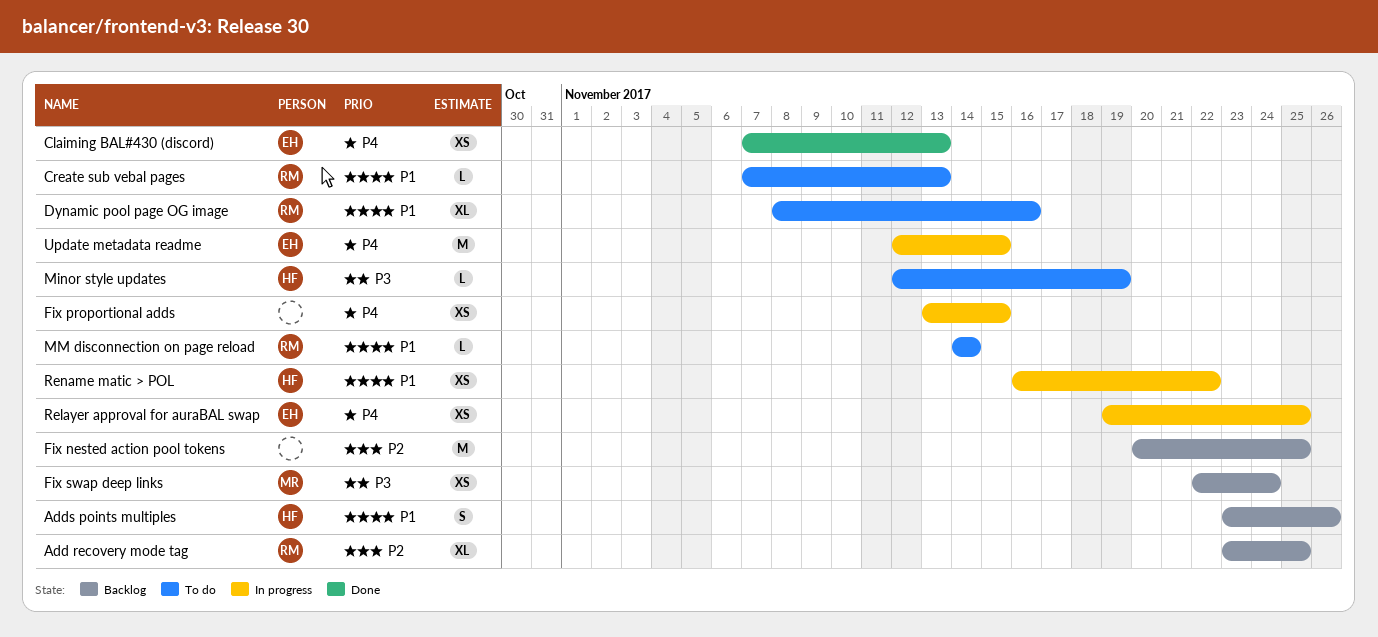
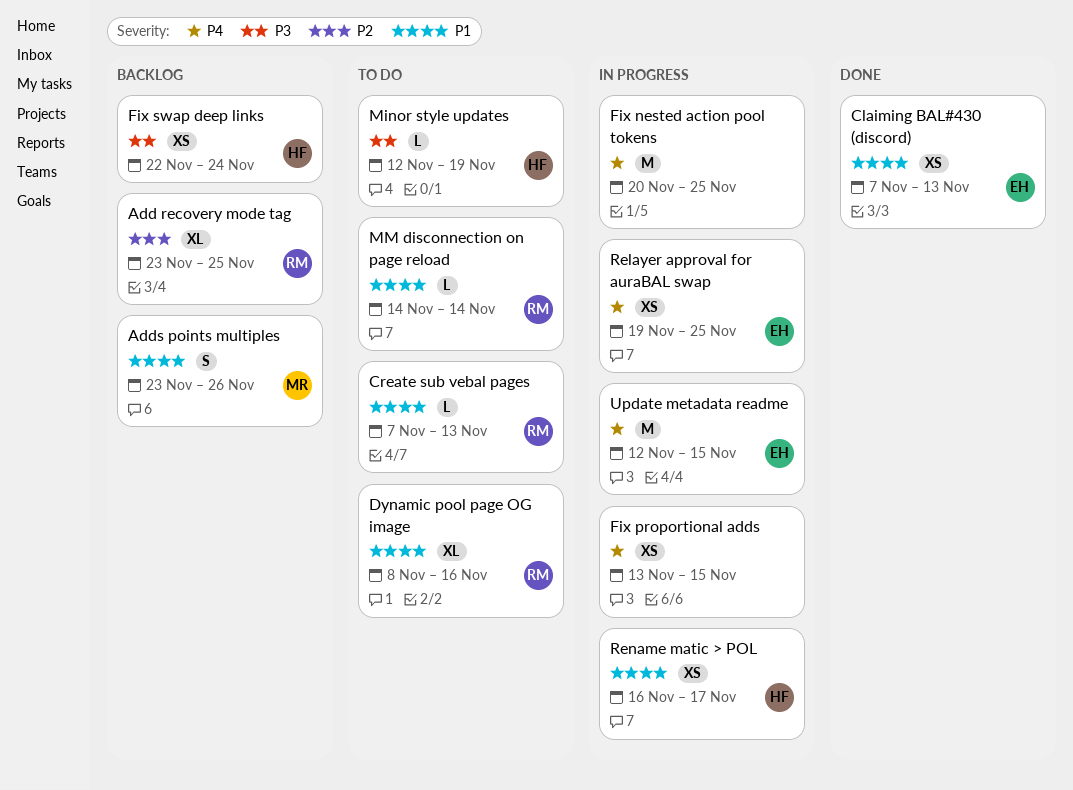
Adds points multiples, owner: HF -> MR
Claiming BAL#430 (discord), priority: P4 -> P1
Fix nested action pool tokens, status: Backlog -> In progress
Fix nested action pool tokens, priority: P2 -> P4
Fix swap deep links, owner: MR -> HF
Rename matic > POL, due: Nov 22 -> Nov 17

